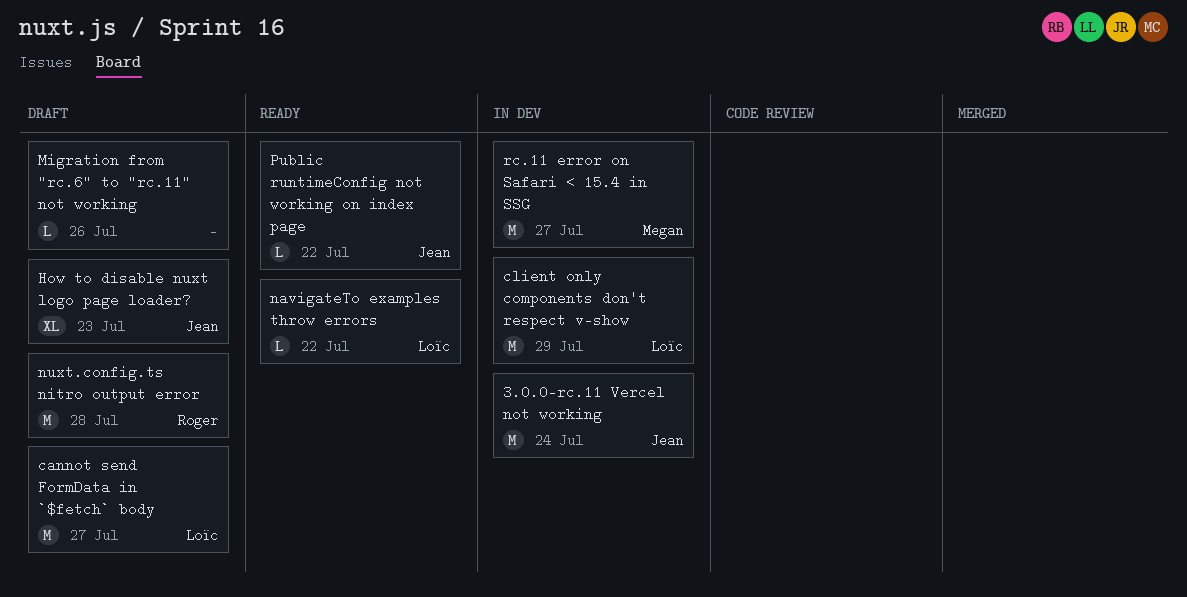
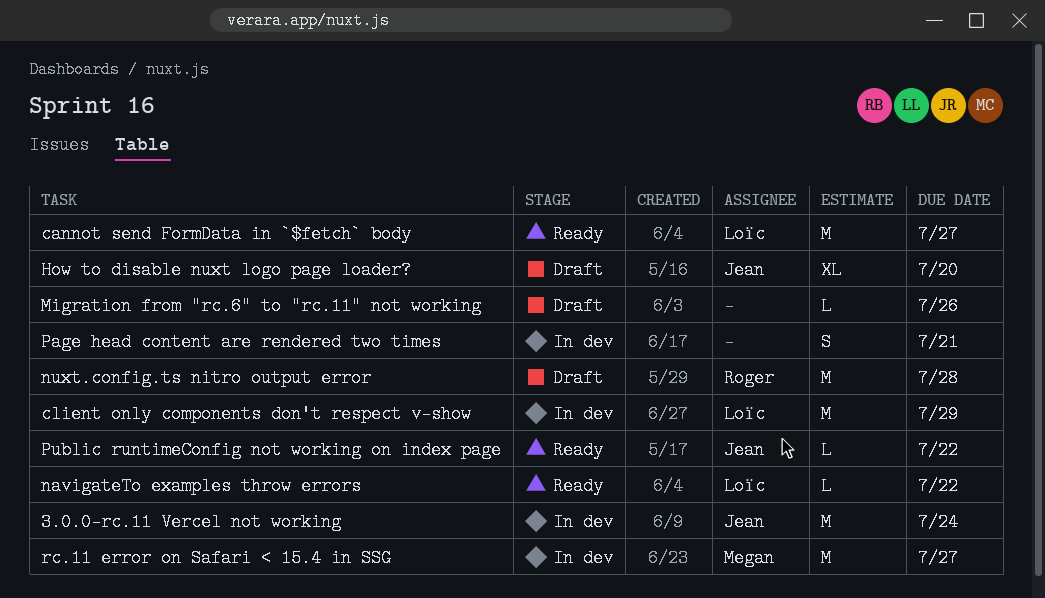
cannot send FormData in `$fetch` body, status: Draft -> Ready
How to disable nuxt logo page loader?, due: Jul 23 -> Jul 20
Page head content are rendered two times: none -> present

